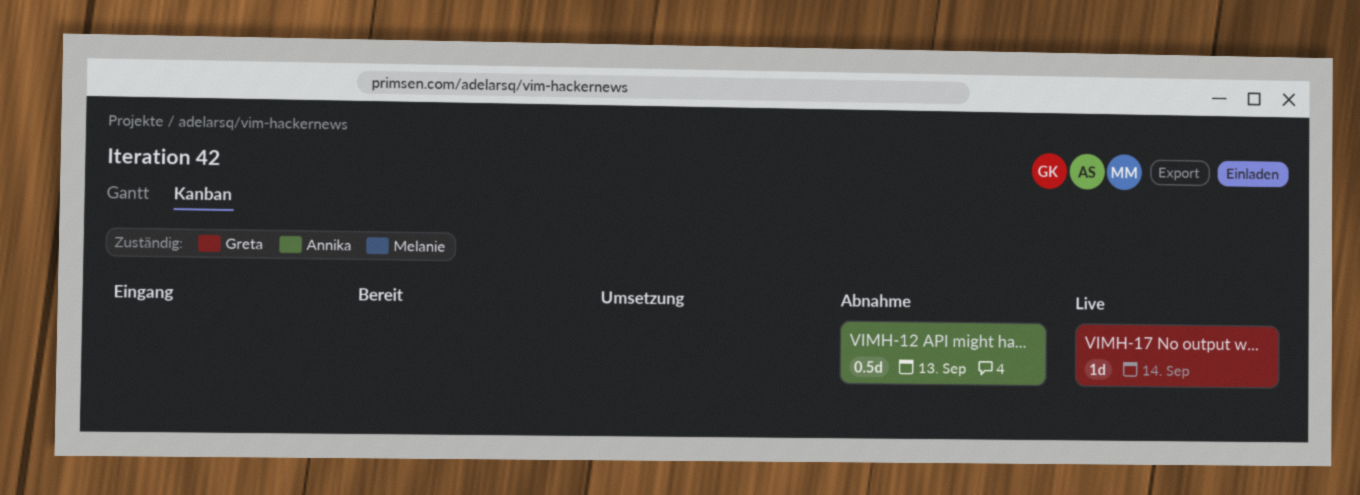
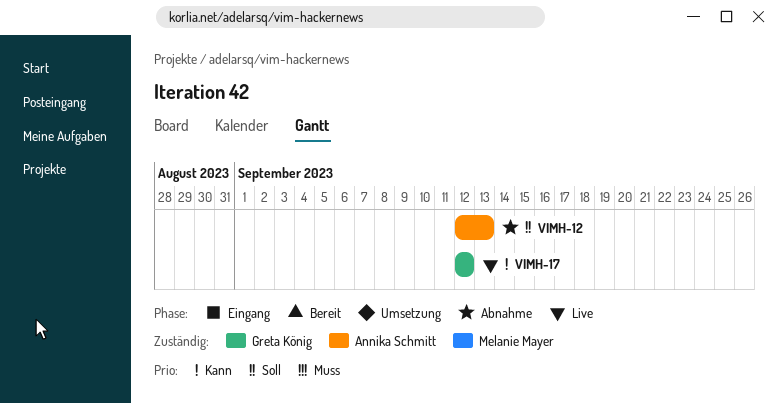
VIMH-17, due: Sep 14 -> Sep 12

